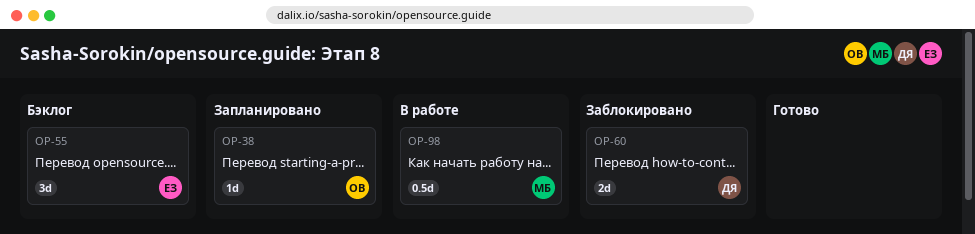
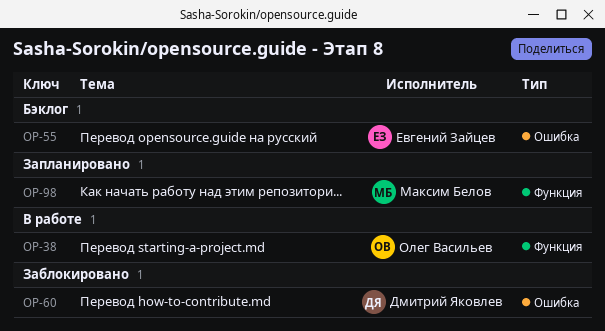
OP-38, status: Запланировано -> В работе
OP-98, status: В работе -> Запланировано

